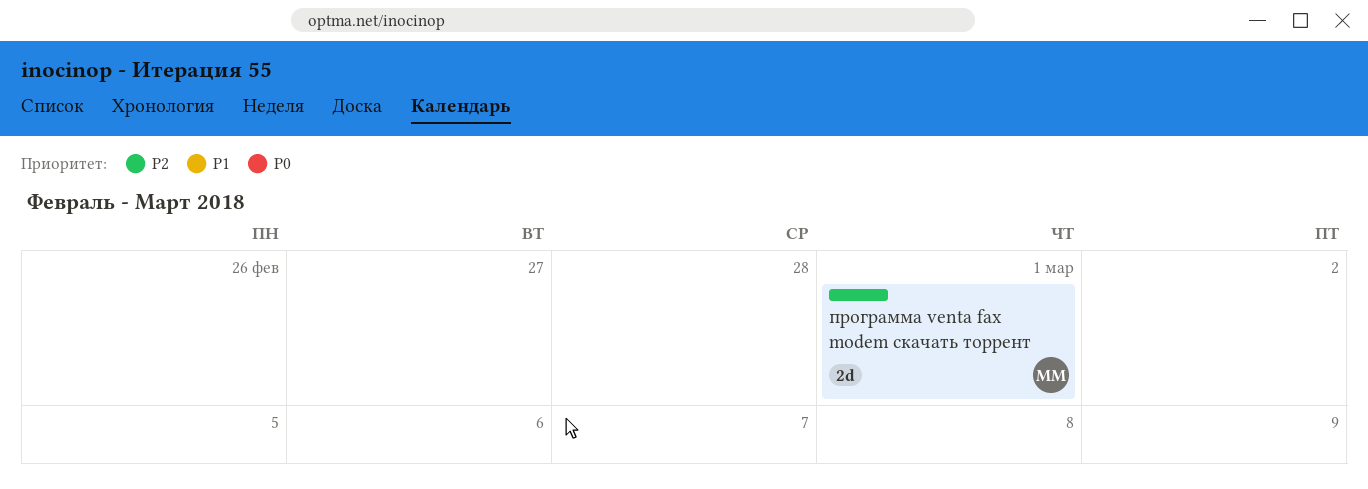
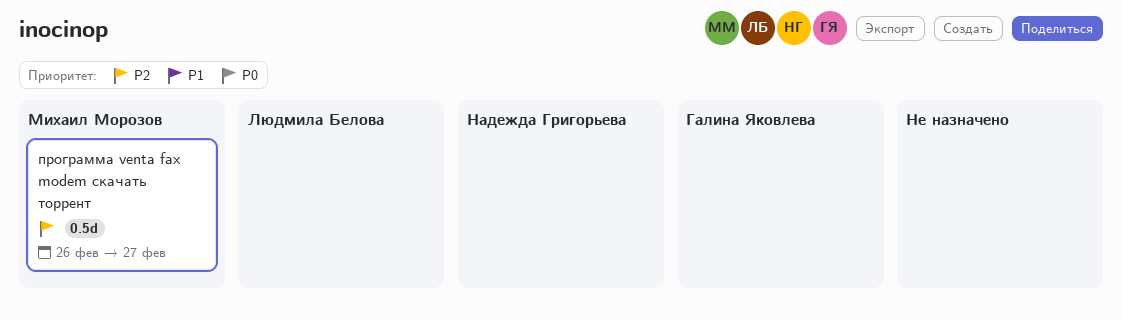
программа venta fax modem скачать торрент, estimate: 2d -> 0.5d
программа venta fax modem скачать торрент, due: Mar 1 -> Feb 27

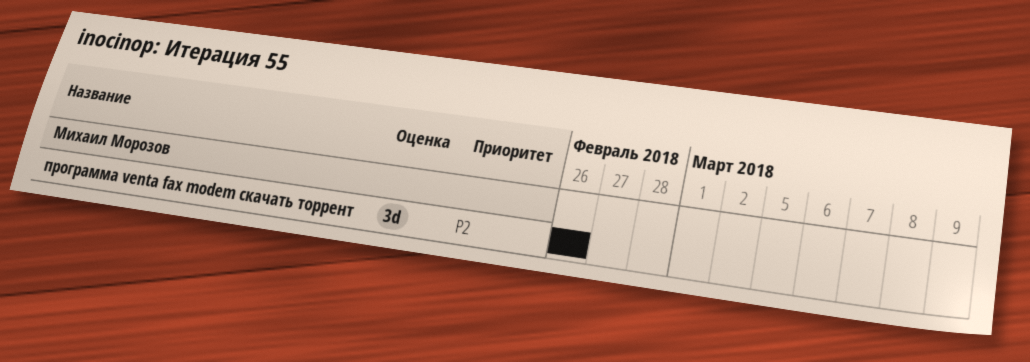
программа venta fax modem скачать торрент, estimate: 0.5d -> 3d
программа venta fax modem скачать торрент, due: Feb 27 -> Feb 26

